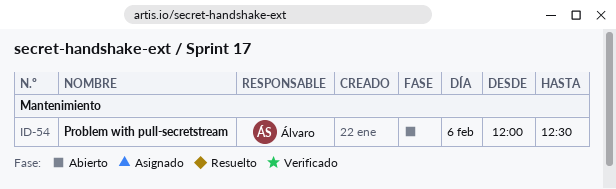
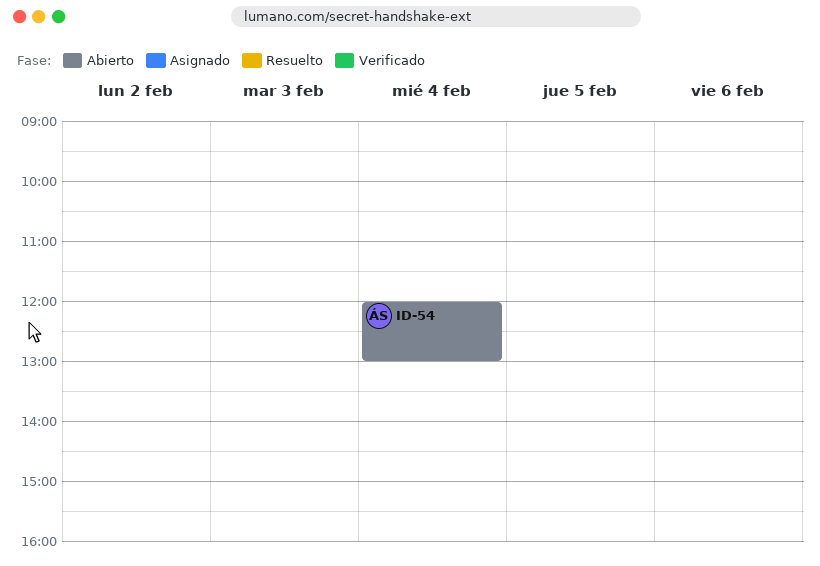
ID-54, day: Feb 6 -> Feb 4
ID-54, ends: 12:30 -> 13:00

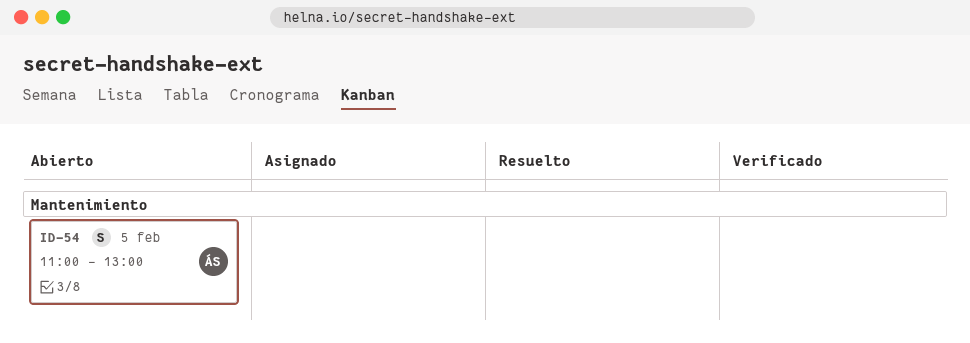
ID-54, day: Feb 4 -> Feb 5
ID-54, begins: 12:00 -> 11:00

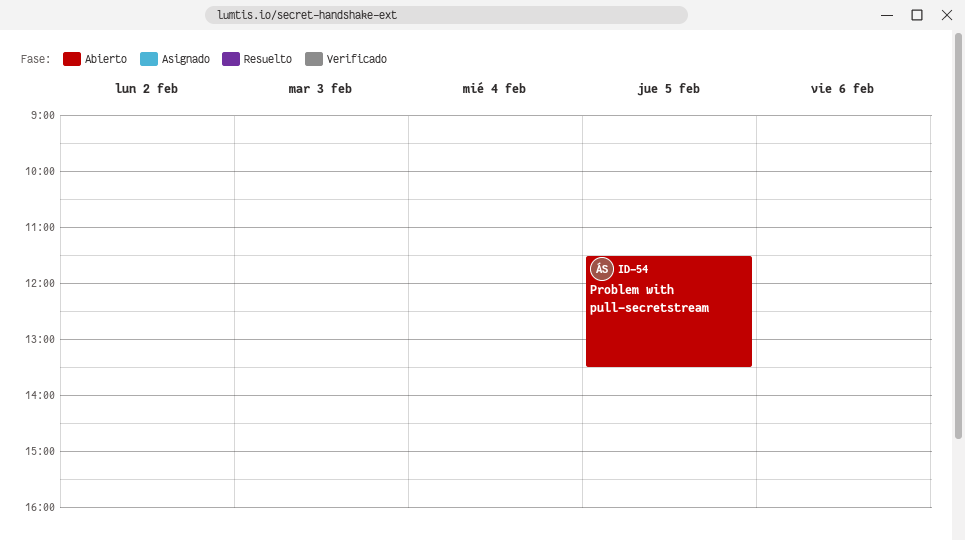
ID-54, begins: 11:00 -> 11:30
ID-54, ends: 13:00 -> 13:30

